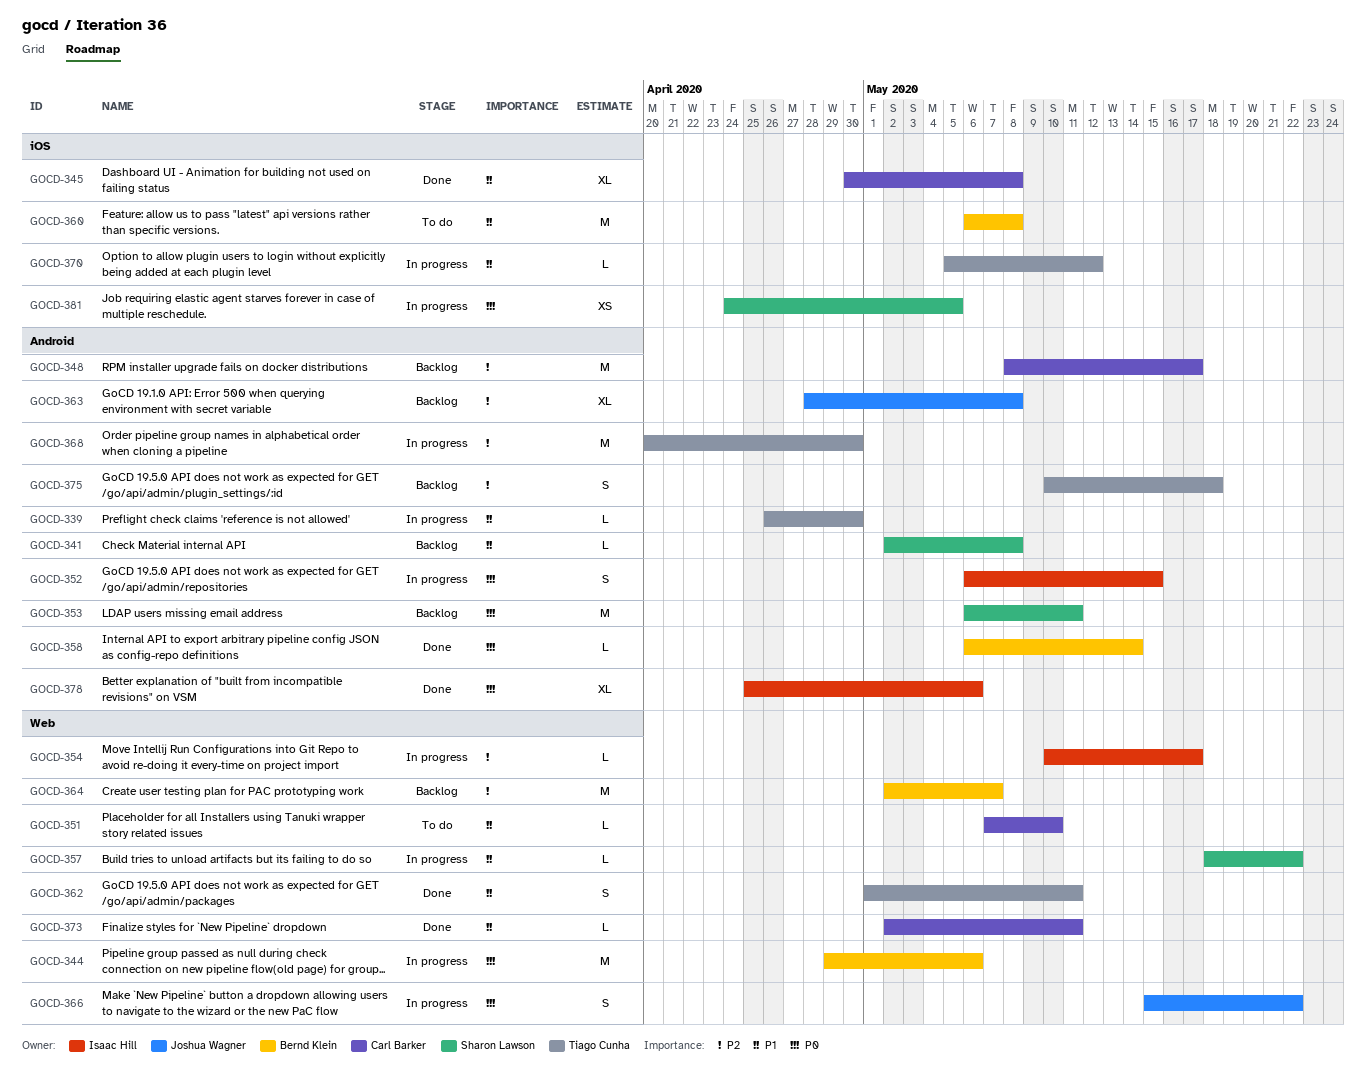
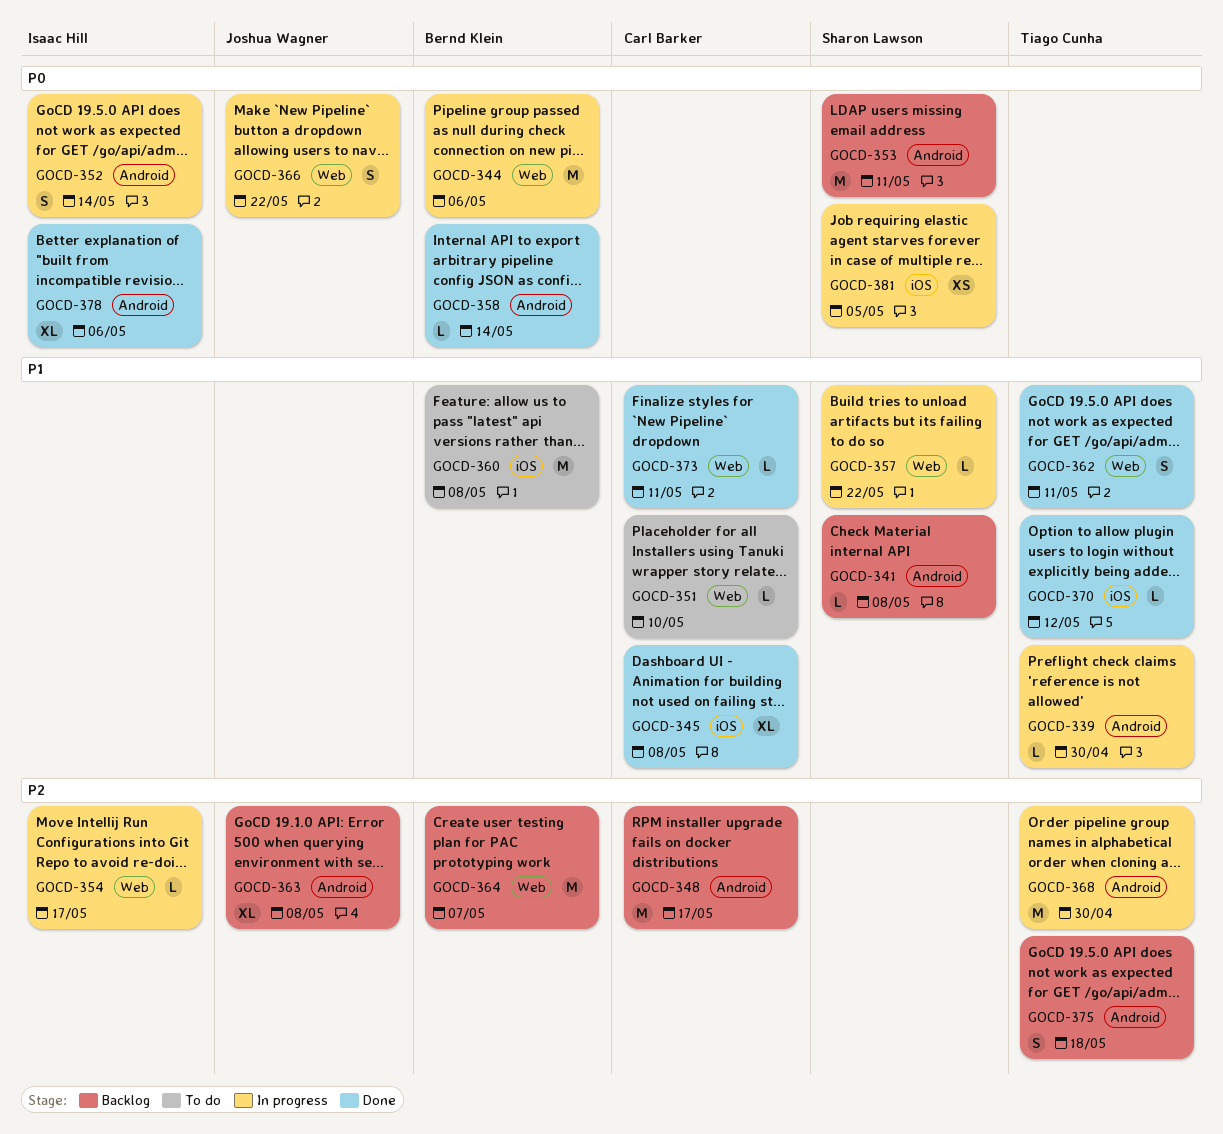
GOCD-352, due: May 15 -> May 14
GOCD-370, status: In progress -> Done

